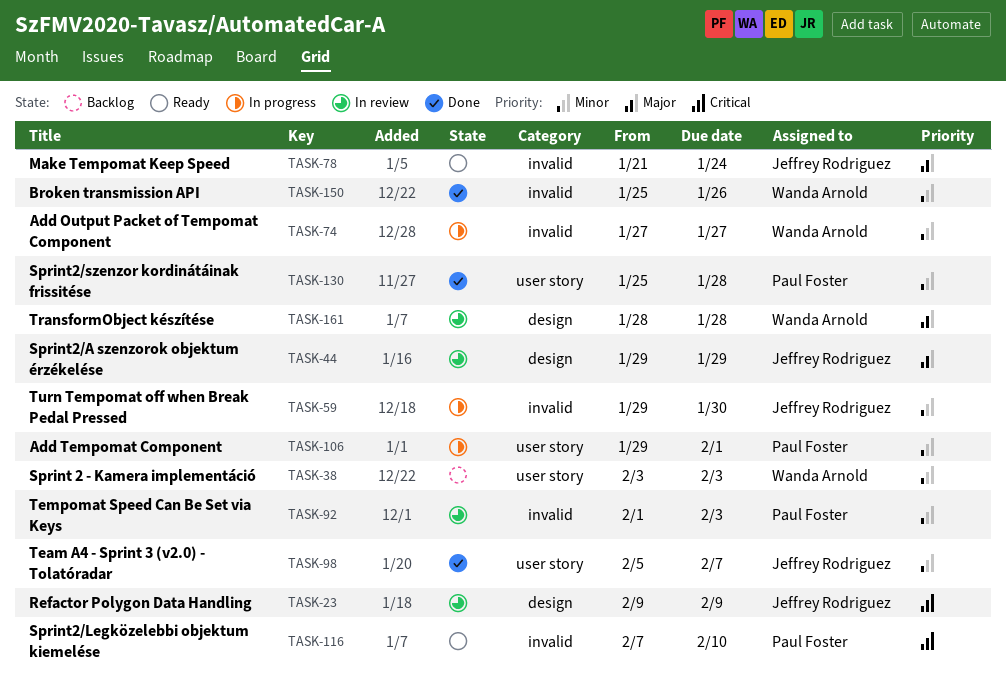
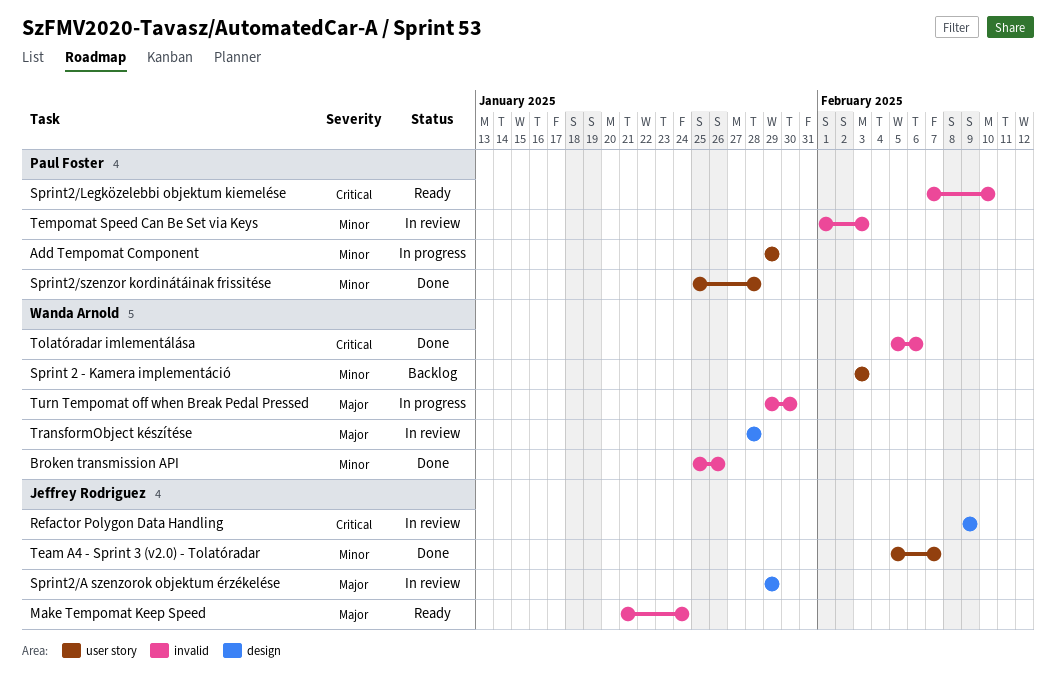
Add Output Packet of Tempomat Component: present -> none
Add Tempomat Component, due: Feb 1 -> Jan 29
Tolatóradar imlementálása: none -> present
Turn Tempomat off when Break Pedal Pressed, owner: Jeffrey Rodriguez -> Wanda Arnold
Turn Tempomat off when Break Pedal Pressed, priority: Minor -> Major

